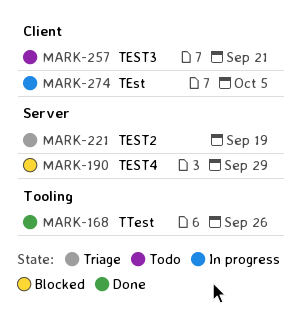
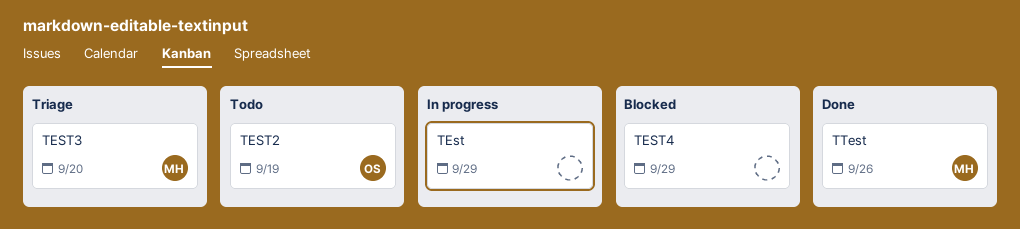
TEst, due: Oct 5 -> Sep 29
TEST2, status: Triage -> Todo
TEST3, status: Todo -> Triage
TEST3, due: Sep 21 -> Sep 20

